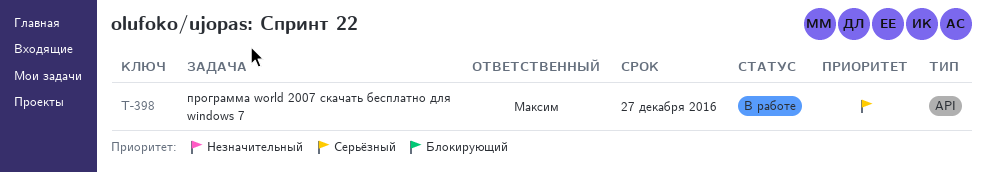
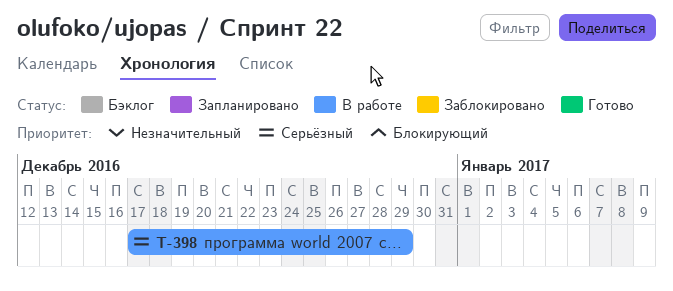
T-398, due: Dec 27 -> Dec 29

